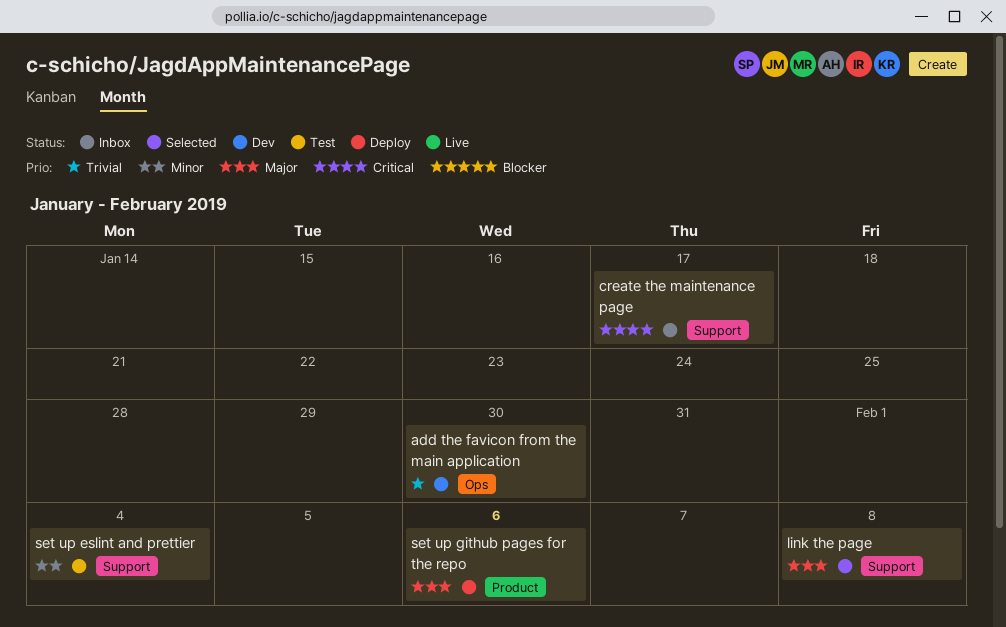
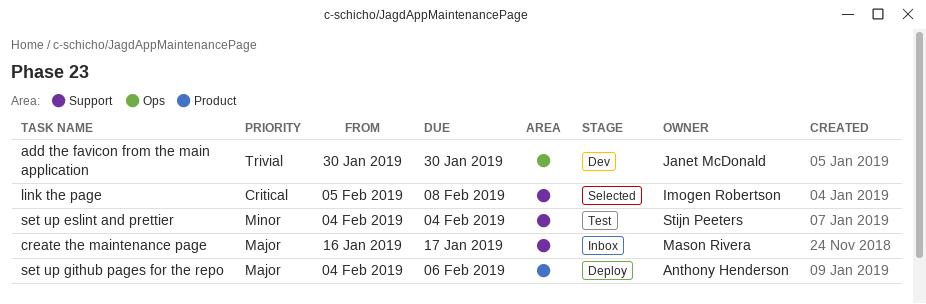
create the maintenance page, priority: Critical -> Major
link the page, priority: Major -> Critical

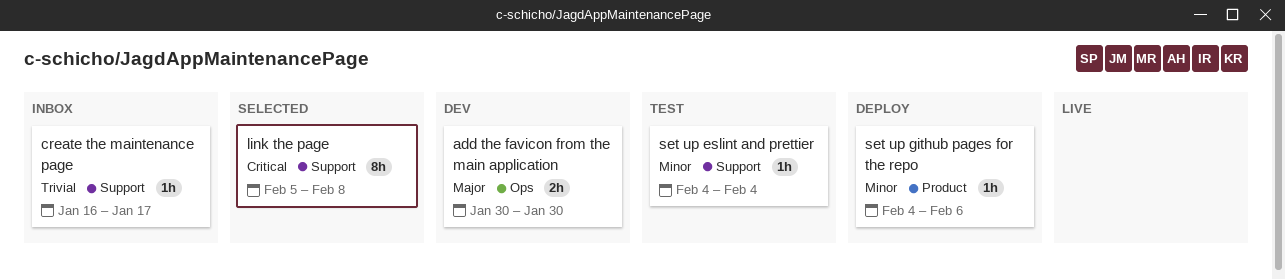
add the favicon from the main application, priority: Trivial -> Major
create the maintenance page, priority: Major -> Trivial
set up github pages for the repo, priority: Major -> Minor

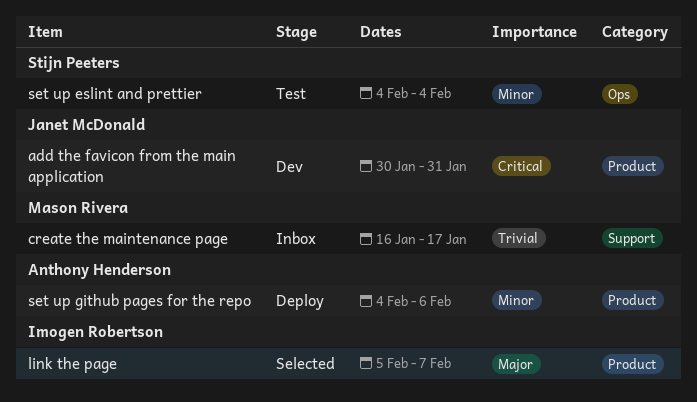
add the favicon from the main application, priority: Major -> Critical
add the favicon from the main application, label: Ops -> Product
add the favicon from the main application, due: Jan 30 -> Jan 31
link the page, priority: Critical -> Major
link the page, label: Support -> Product
link the page, due: Feb 8 -> Feb 7
set up eslint and prettier, label: Support -> Ops

